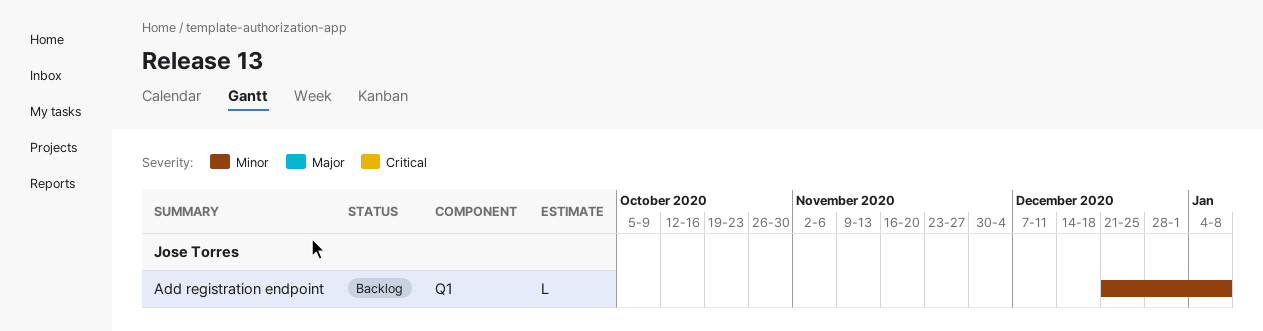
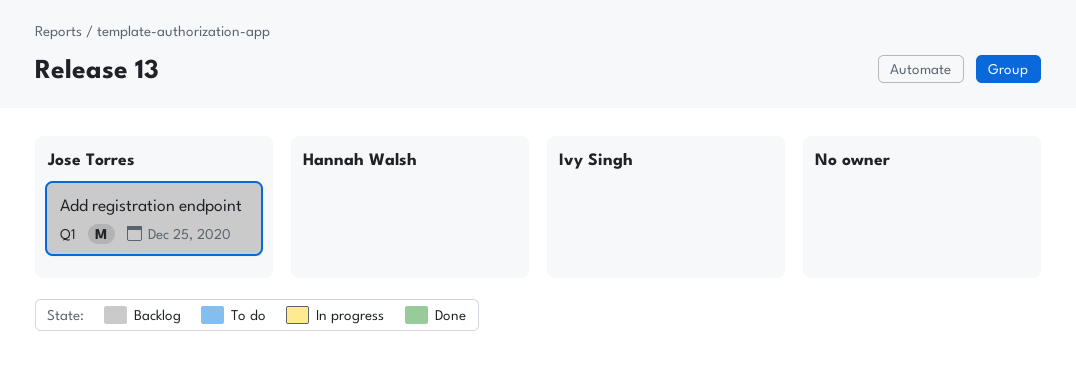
Add registration endpoint, estimate: L -> M
Add registration endpoint, due: Jan 8 -> Dec 25

